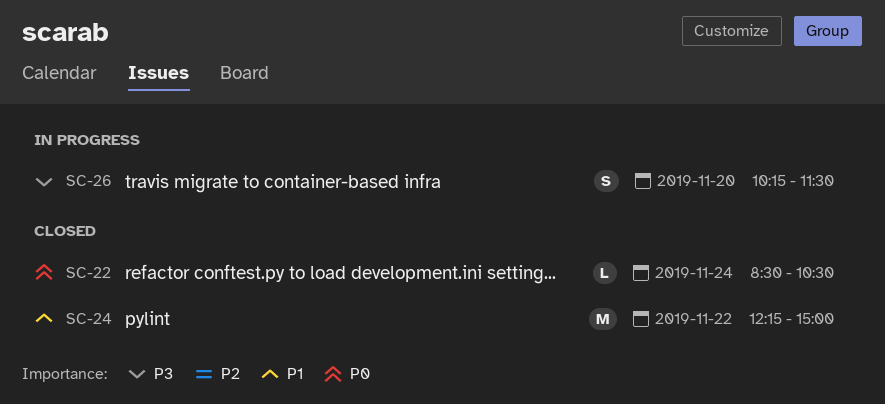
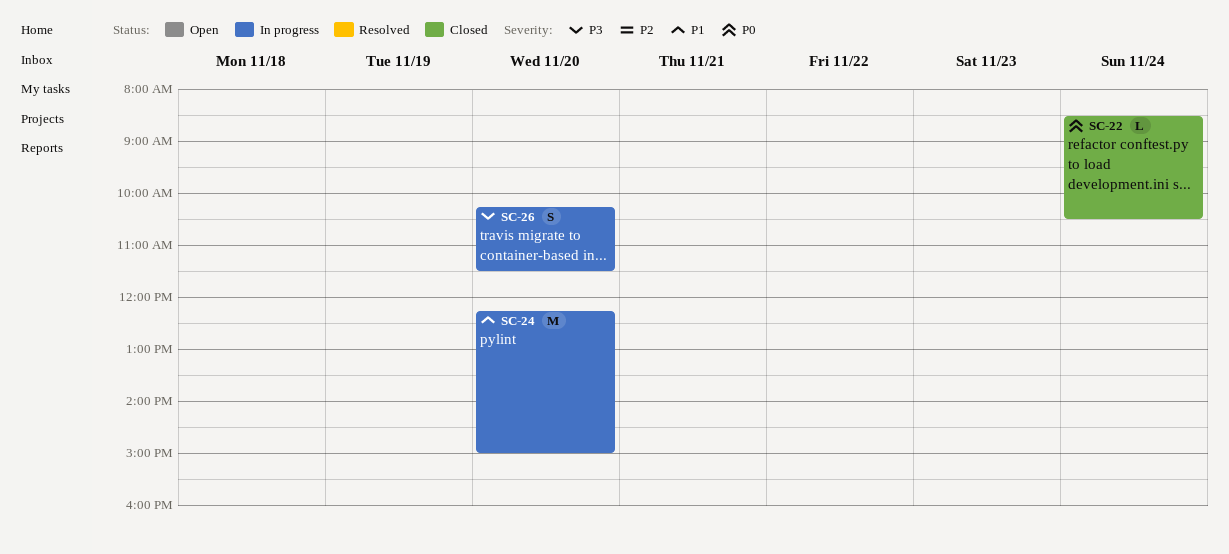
SC-24, status: Closed -> In progress
SC-24, day: Nov 22 -> Nov 20

